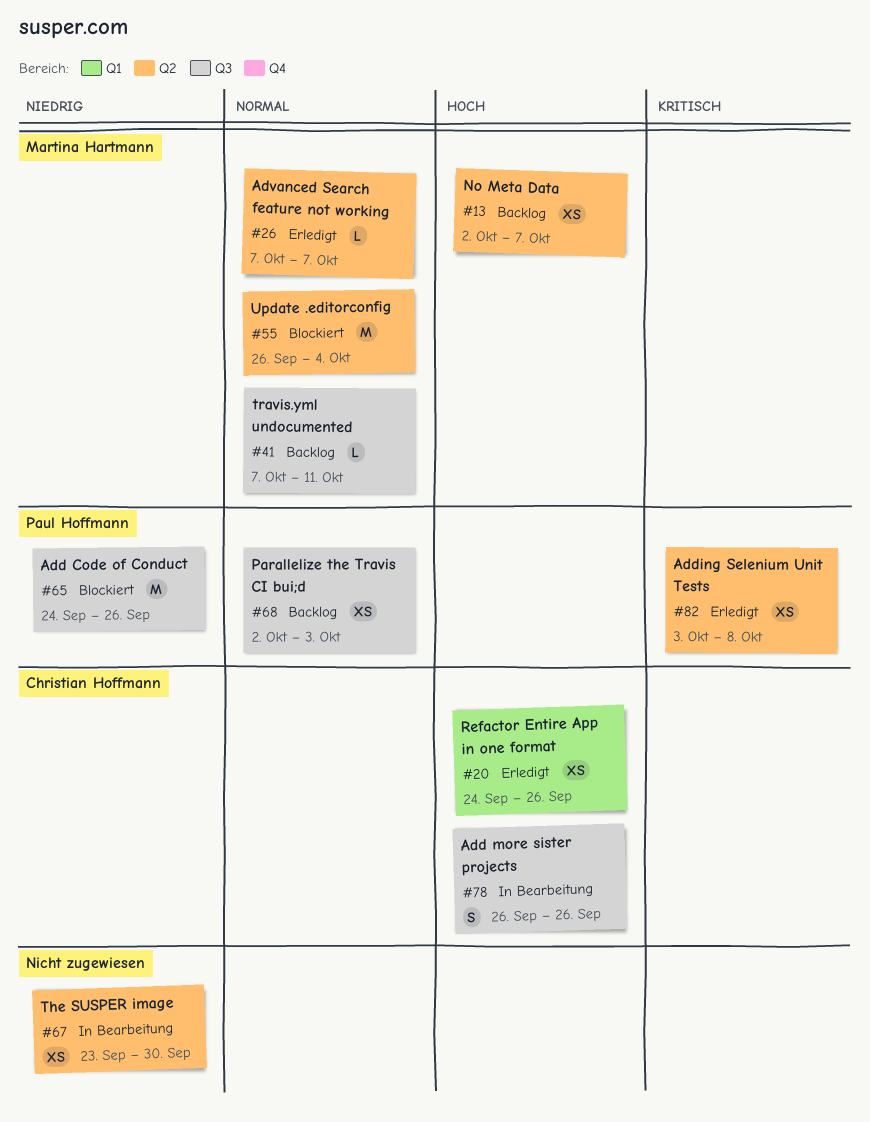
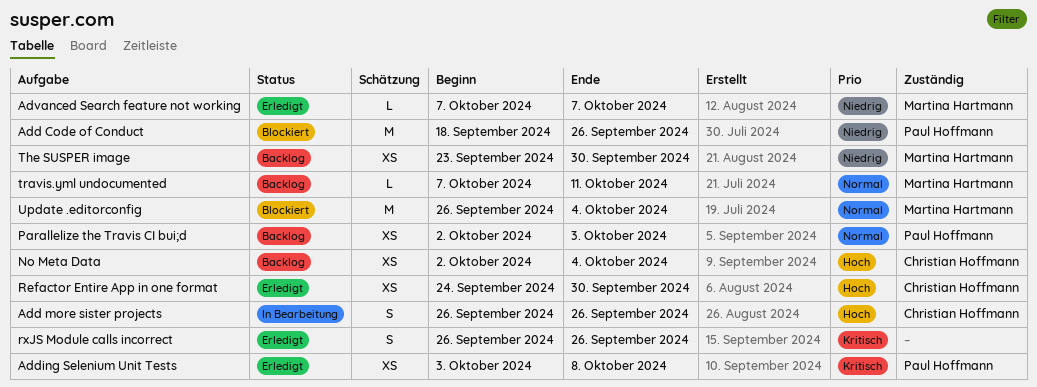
Add Code of Conduct, start: Sep 24 -> Sep 18
Advanced Search feature not working, priority: Normal -> Niedrig
No Meta Data, owner: Martina Hartmann -> Christian Hoffmann
No Meta Data, due: Oct 7 -> Oct 4
Refactor Entire App in one format, due: Sep 26 -> Sep 30
rxJS Module calls incorrect: none -> present
The SUSPER image, status: In Bearbeitung -> Backlog
The SUSPER image, owner: none -> Martina Hartmann

